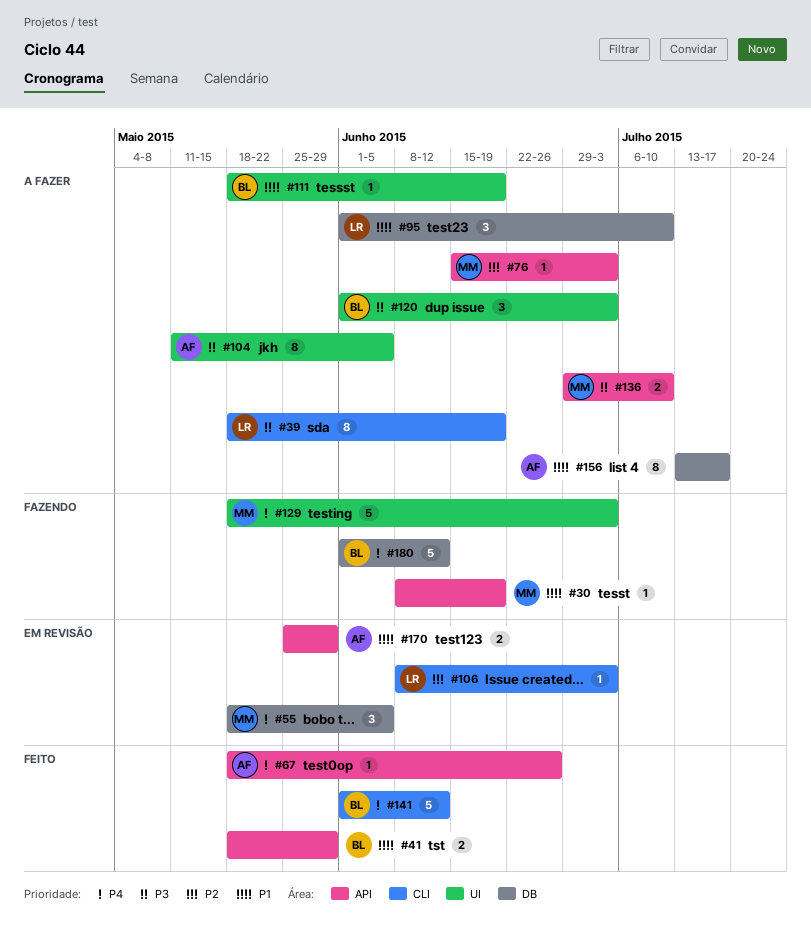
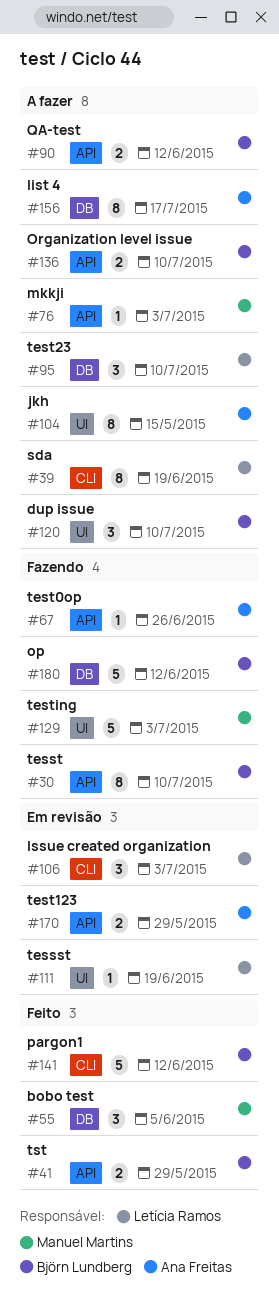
#30, owner: Manuel Martins -> Björn Lundberg
#30, estimate: 1 -> 8
#30, due: Jun 19 -> Jul 10
#55, status: Em revisão -> Feito
#67, status: Feito -> Fazendo
#90: none -> present
#104, due: Jun 5 -> May 15
#106, estimate: 1 -> 3
#111, status: A fazer -> Em revisão
#111, owner: Björn Lundberg -> Letícia Ramos
#120, due: Jul 3 -> Jul 10
#136, owner: Manuel Martins -> Björn Lundberg

